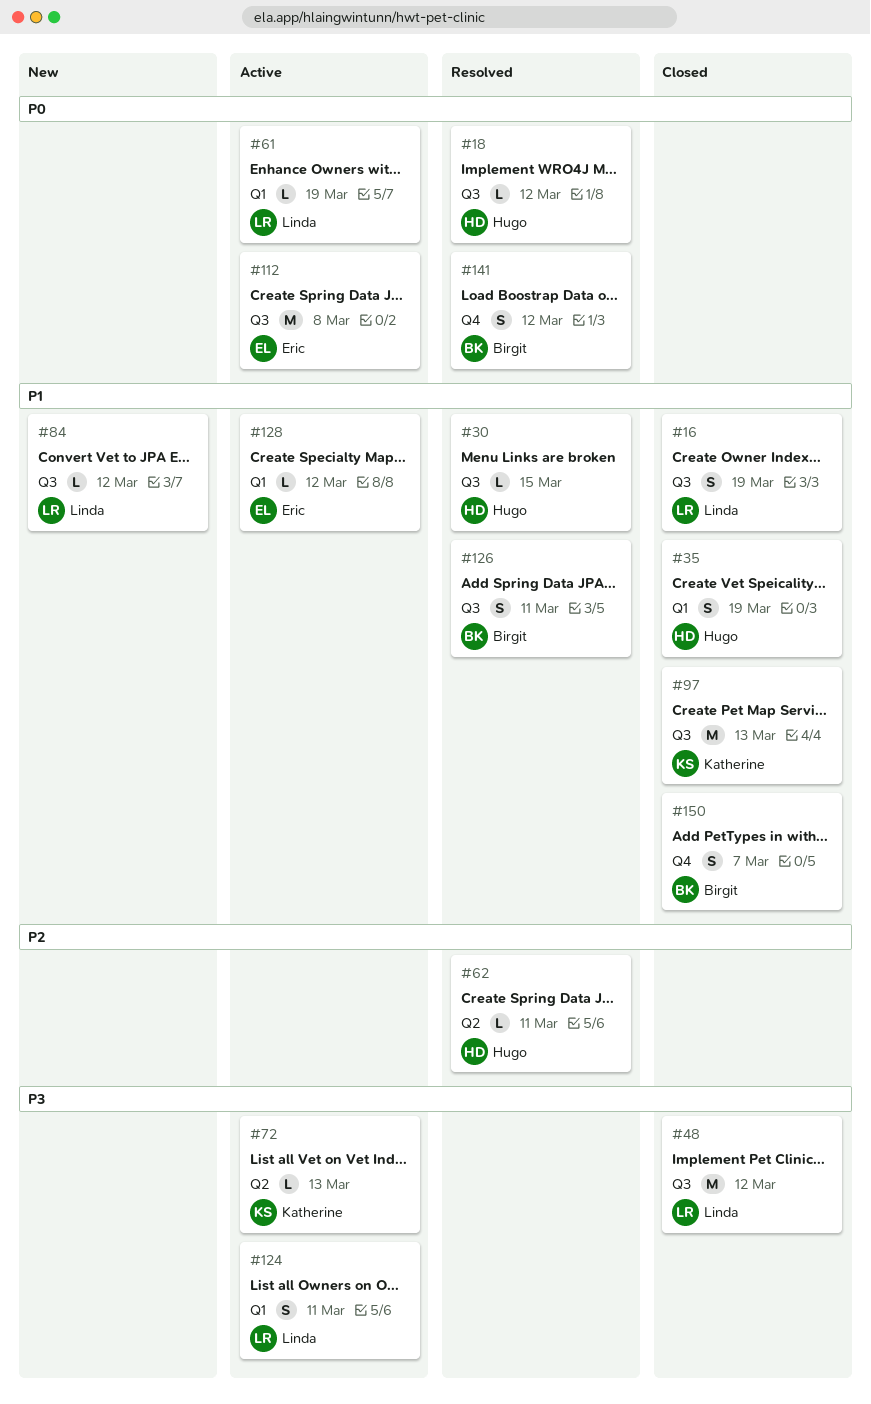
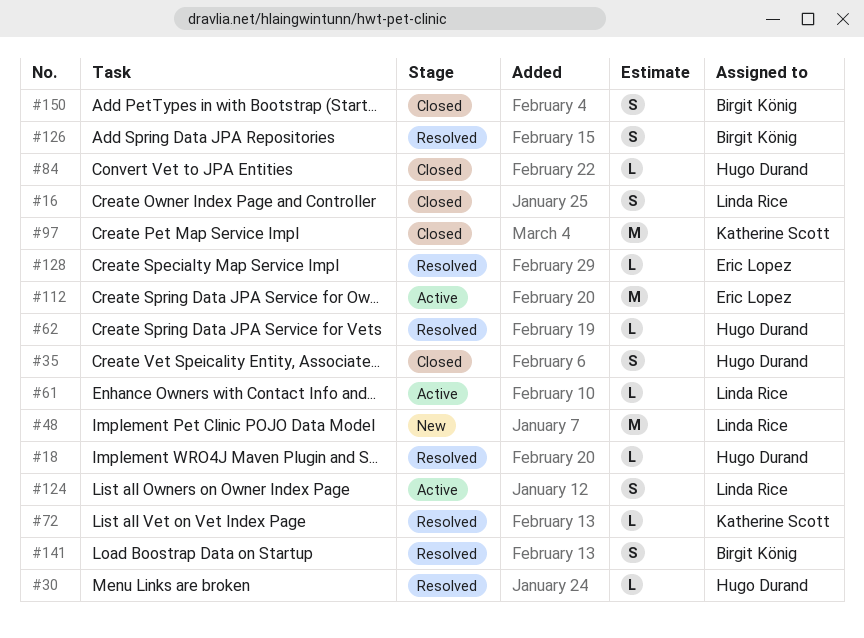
#48, status: Closed -> New
#72, status: Active -> Resolved
#84, status: New -> Closed
#84, owner: Linda Rice -> Hugo Durand
#128, status: Active -> Resolved

